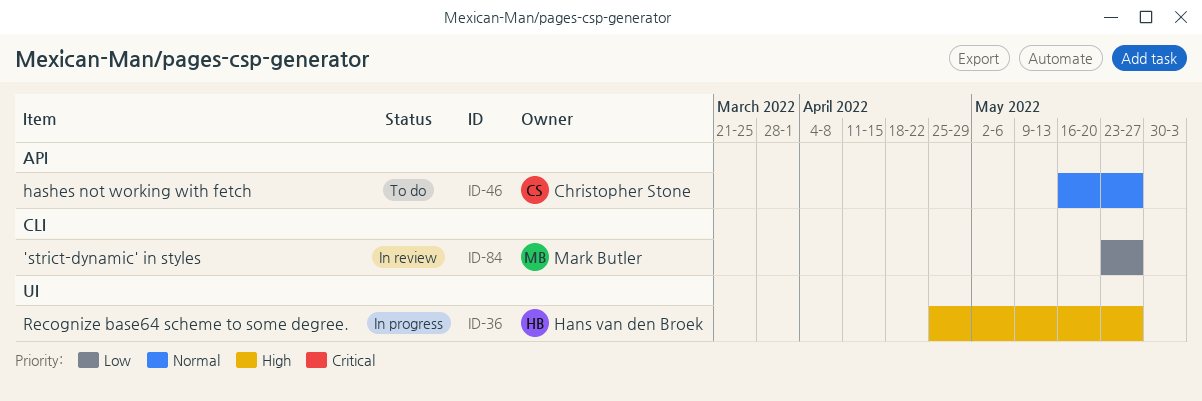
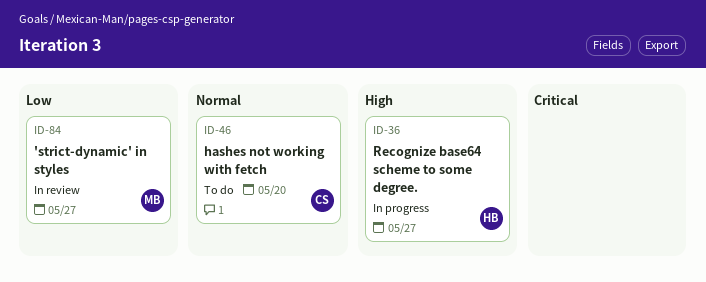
ID-46, due: May 27 -> May 20

